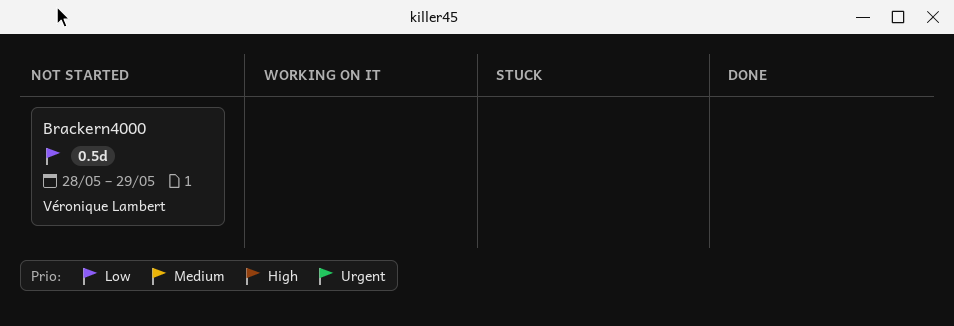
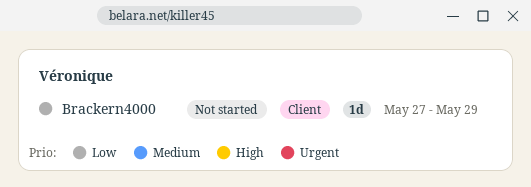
Brackern4000, estimate: 0.5d -> 1d
Brackern4000, start: May 28 -> May 27

